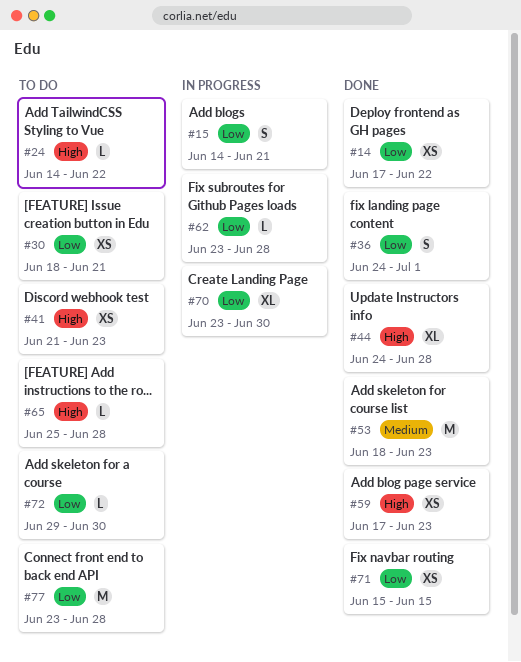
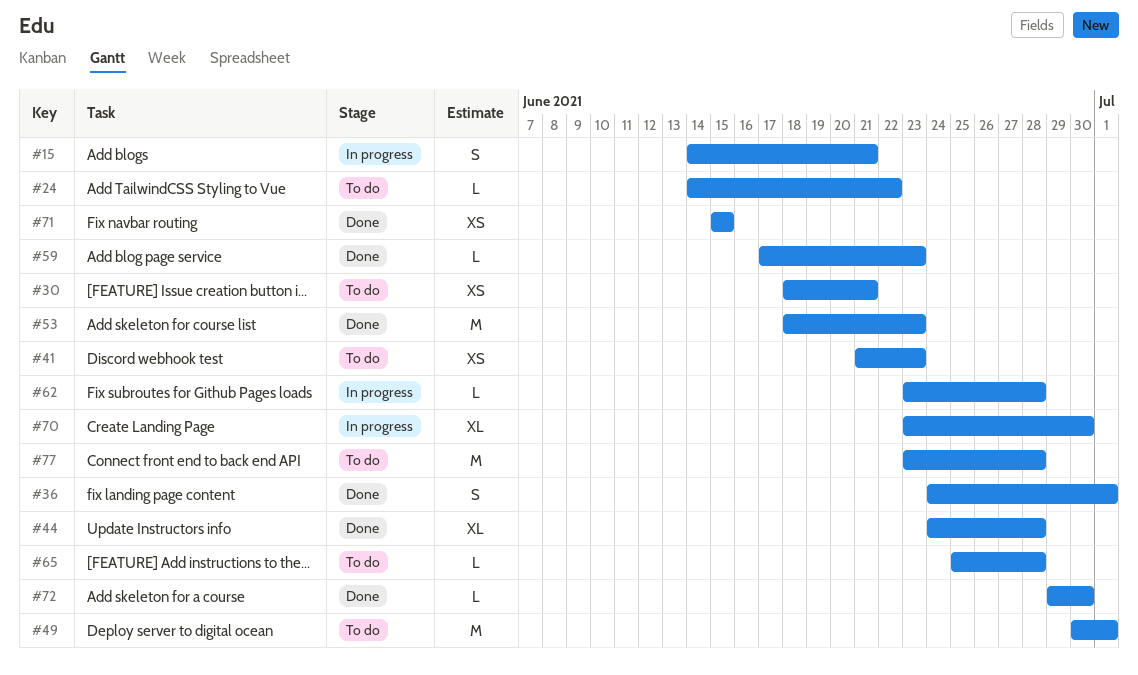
#14: present -> none
#49: none -> present
#59, estimate: XS -> L
#72, status: To do -> Done

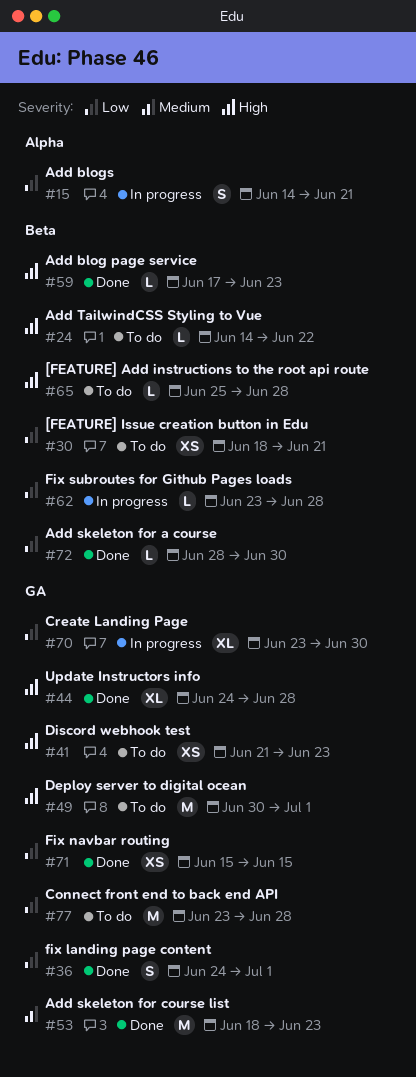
#72, start: Jun 29 -> Jun 28

